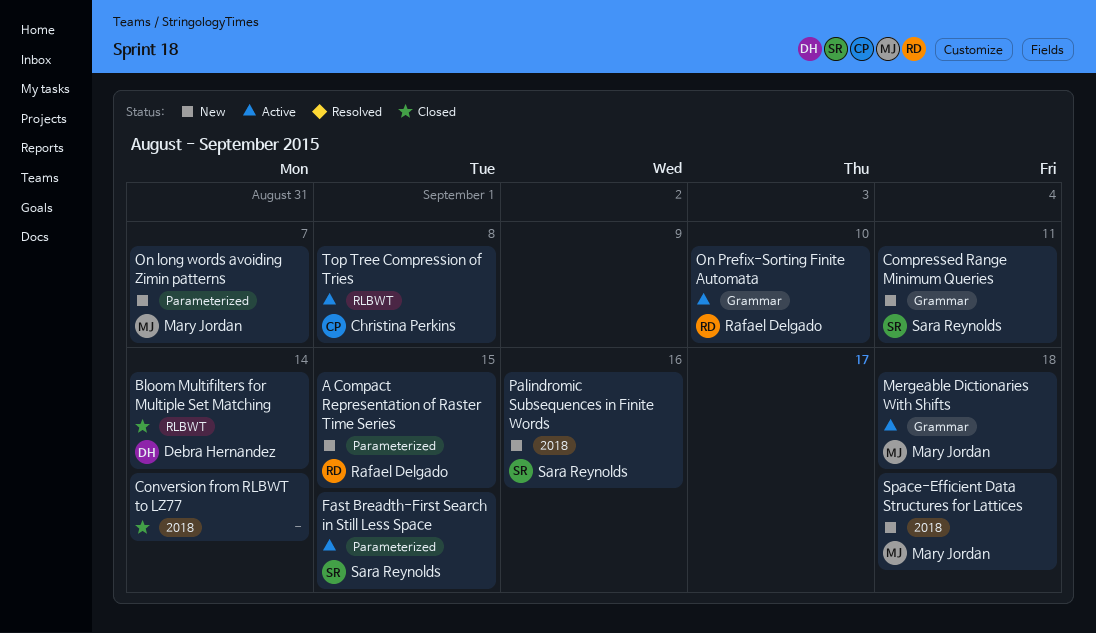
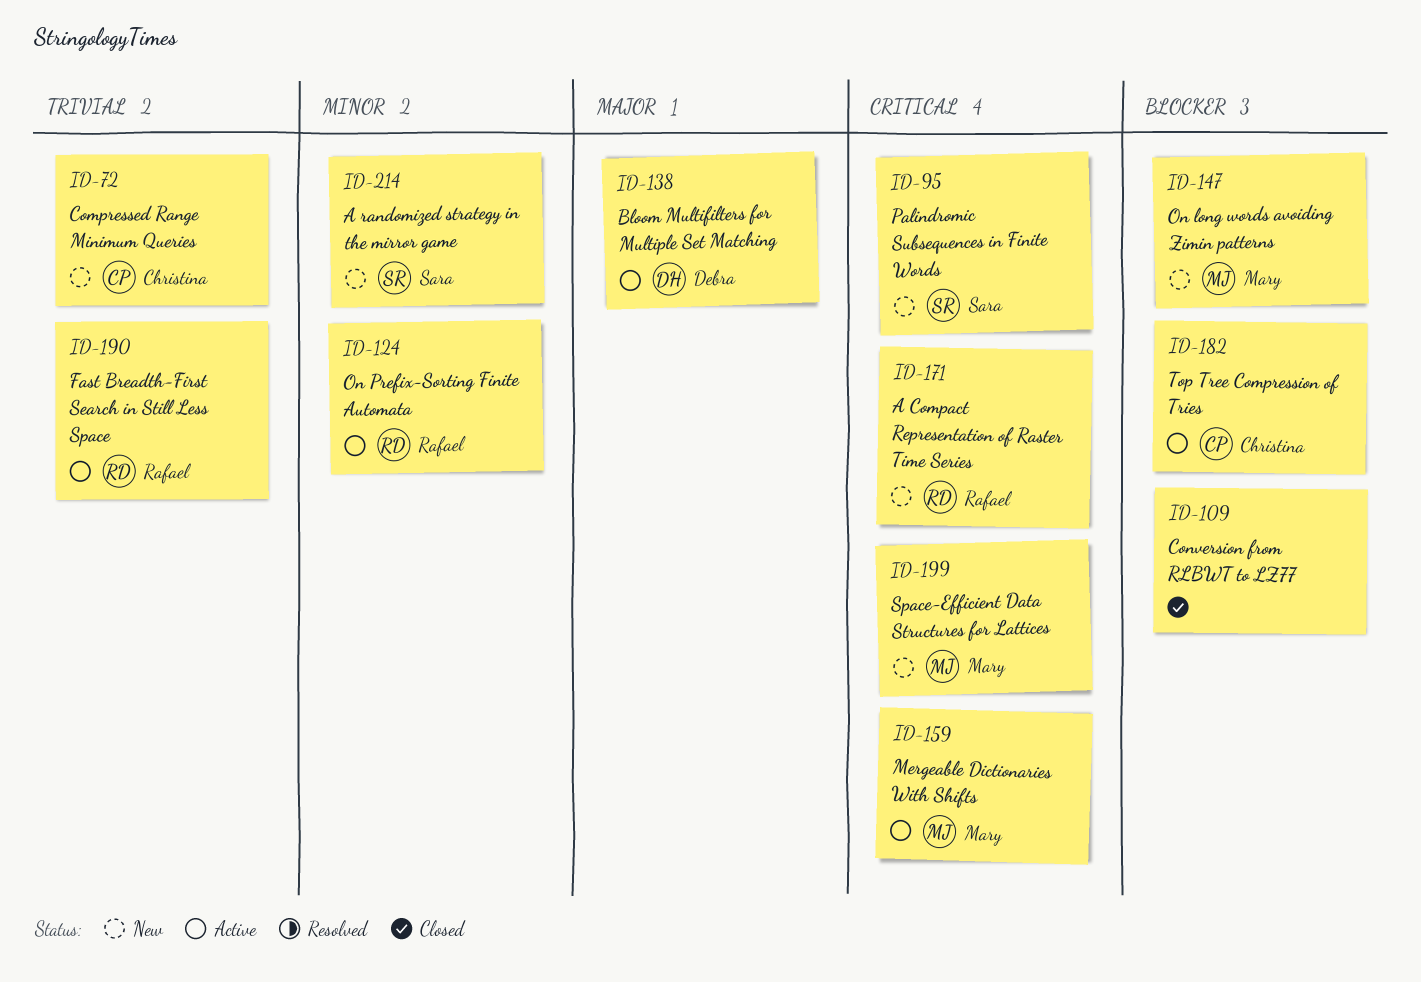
A randomized strategy in the mirror game: none -> present
Bloom Multifilters for Multiple Set Matching, status: Closed -> Active
Compressed Range Minimum Queries, owner: Sara Reynolds -> Christina Perkins
Fast Breadth-First Search in Still Less Space, owner: Sara Reynolds -> Rafael Delgado

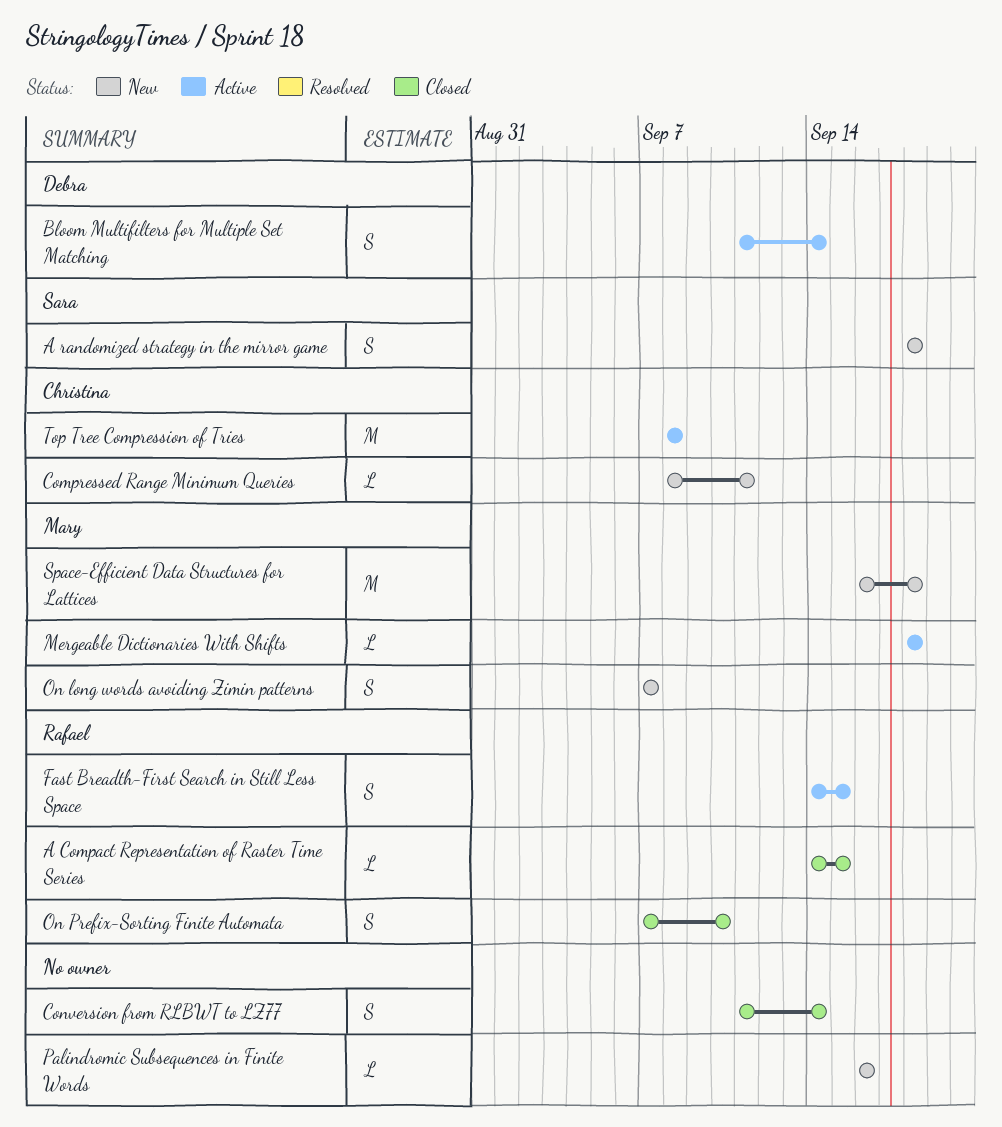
A Compact Representation of Raster Time Series, status: New -> Closed
On Prefix-Sorting Finite Automata, status: Active -> Closed
Palindromic Subsequences in Finite Words, owner: Sara -> none

